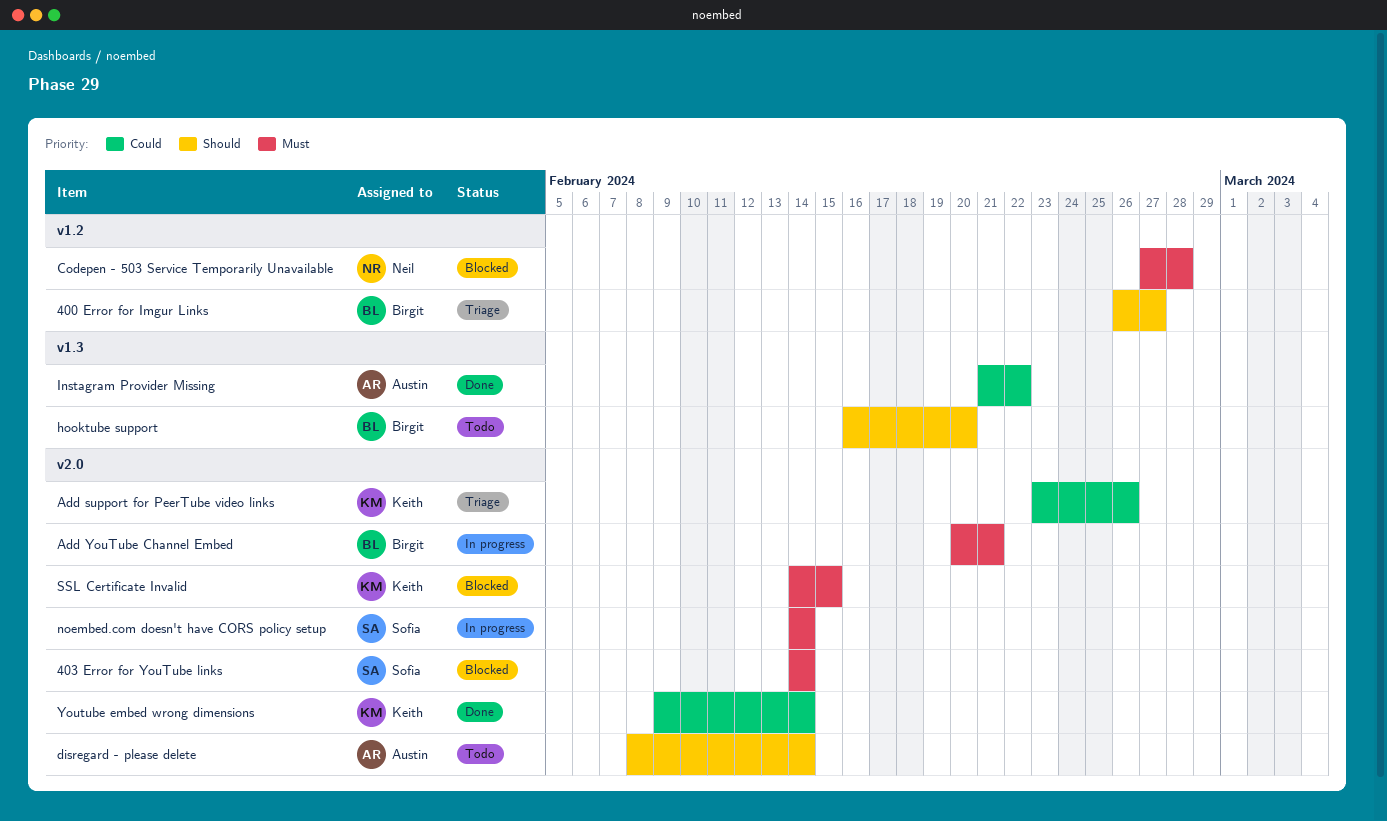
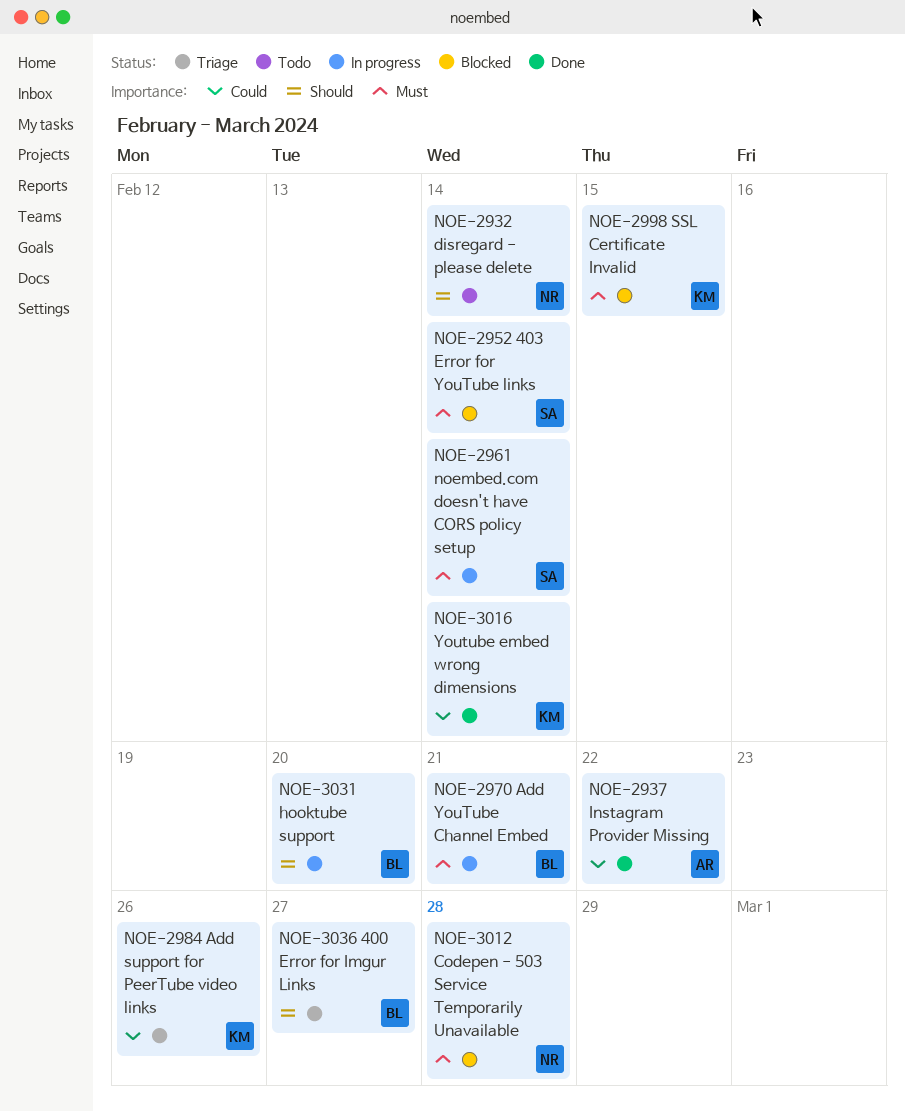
disregard - please delete, owner: Austin -> Neil
hooktube support, status: Todo -> In progress

